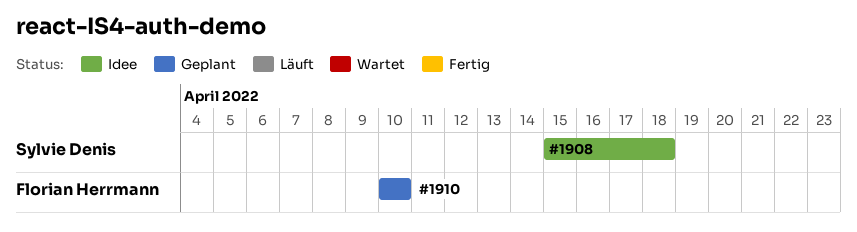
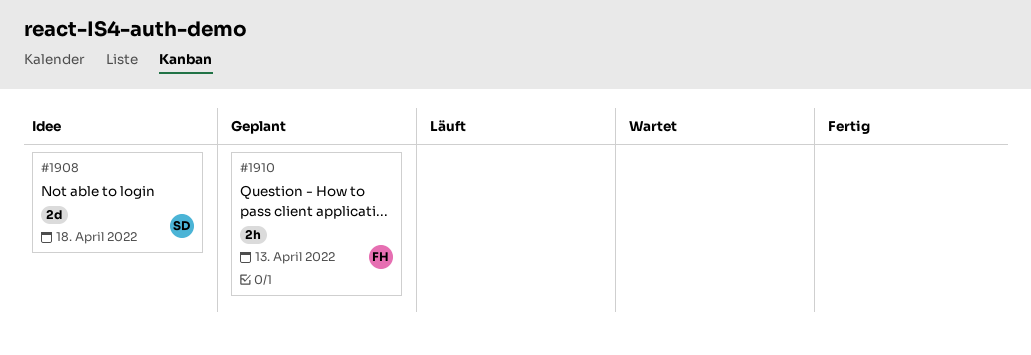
#1910, due: Apr 10 -> Apr 13

